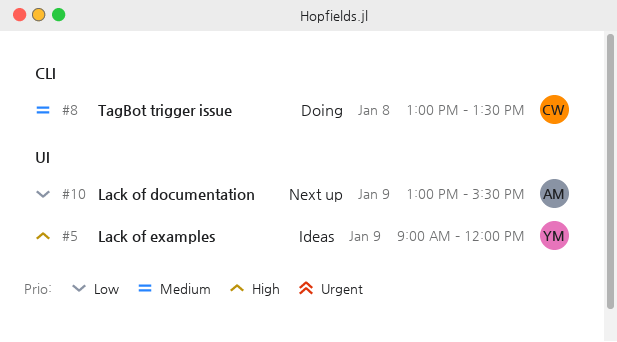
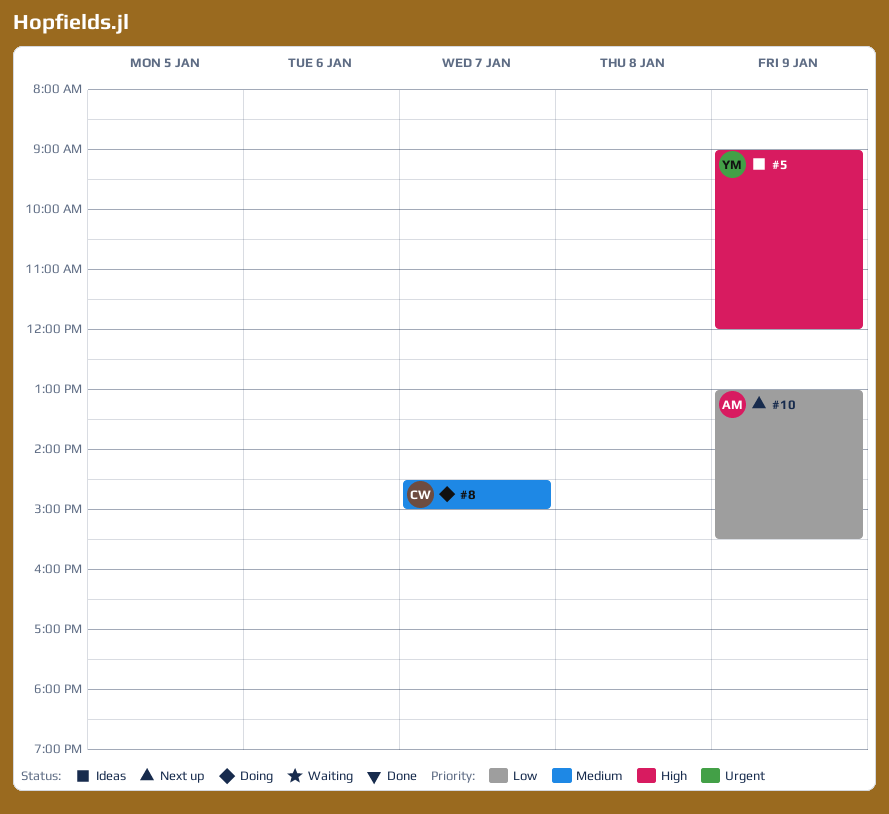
#8, day: Jan 8 -> Jan 7
#8, begins: 13:00 -> 14:30
#8, ends: 13:30 -> 15:00

